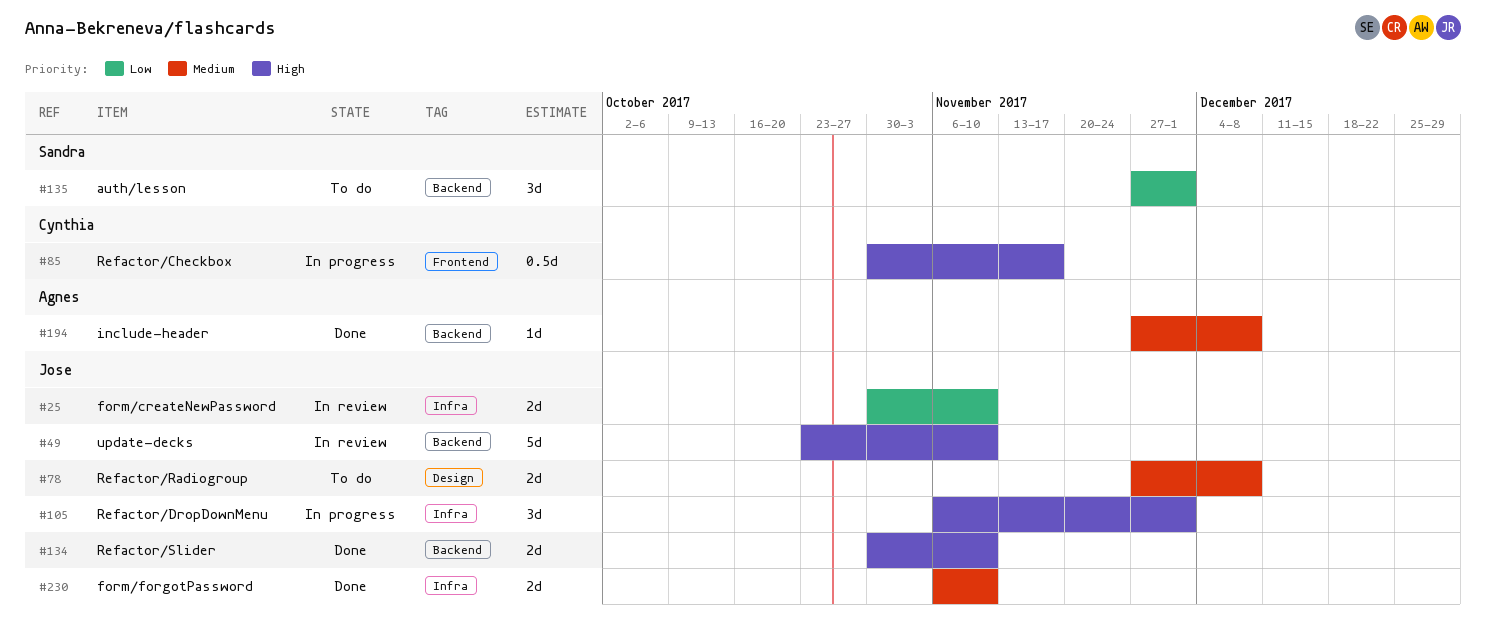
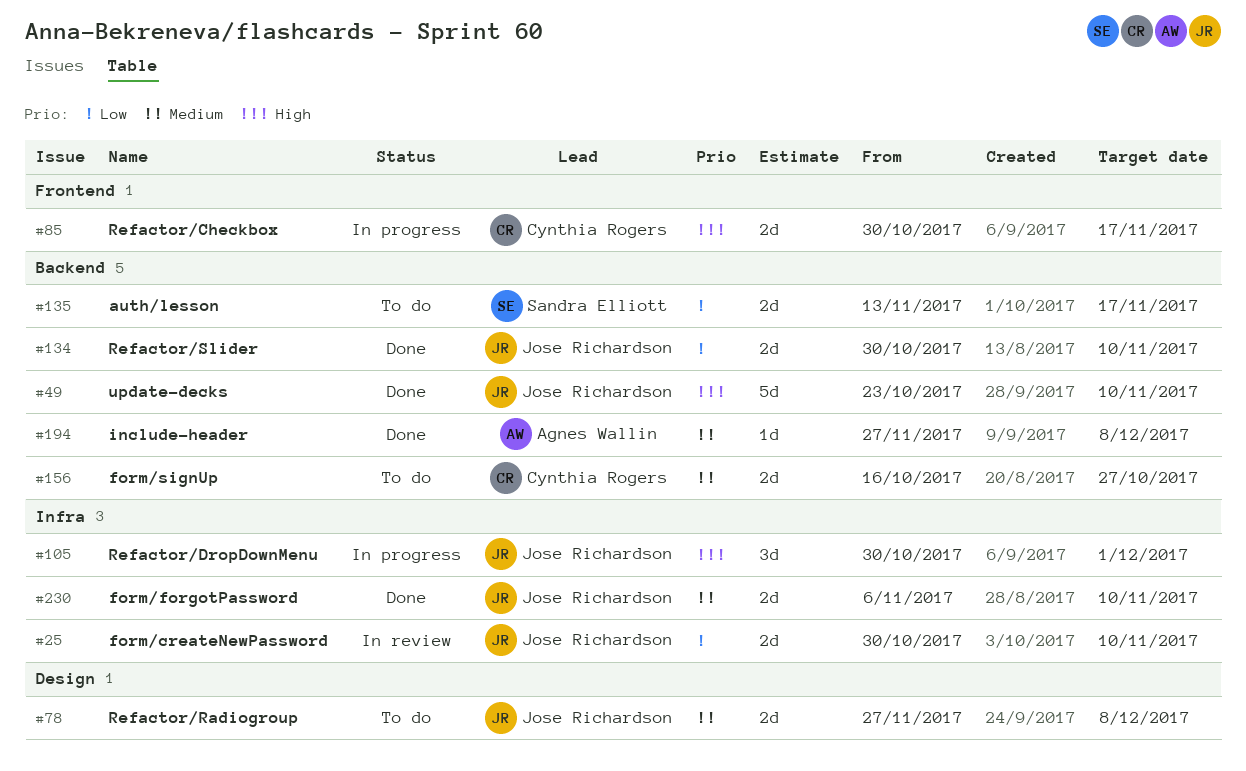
#49, status: In review -> Done
#85, estimate: 0.5d -> 2d
#105, start: Nov 6 -> Oct 30
#134, priority: High -> Low
#135, estimate: 3d -> 2d
#135, start: Nov 27 -> Nov 13
#135, due: Dec 1 -> Nov 17
#156: none -> present

